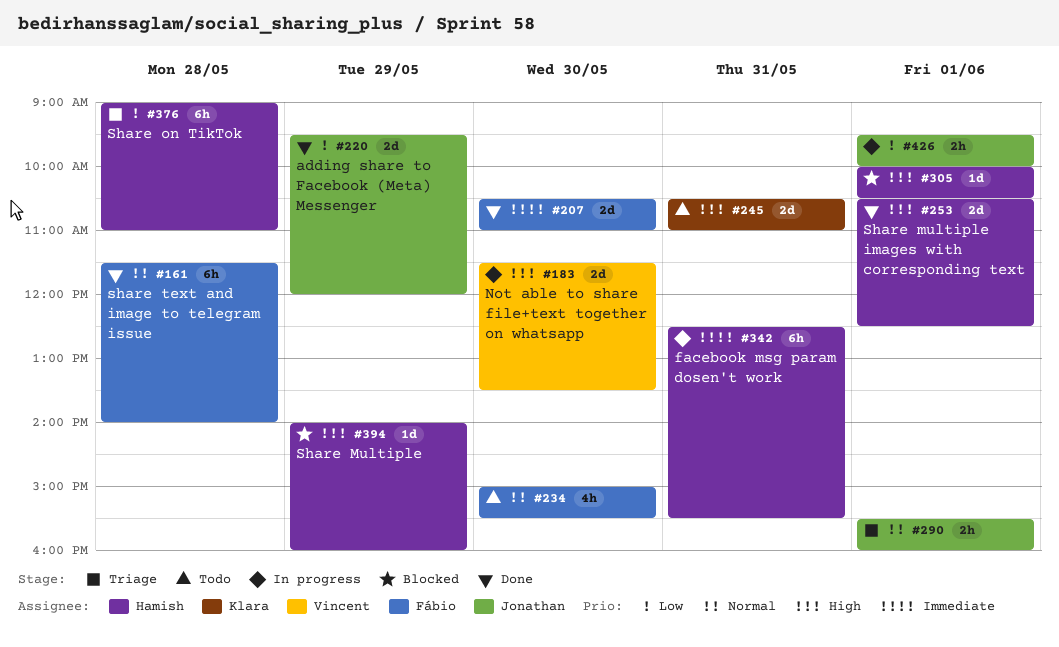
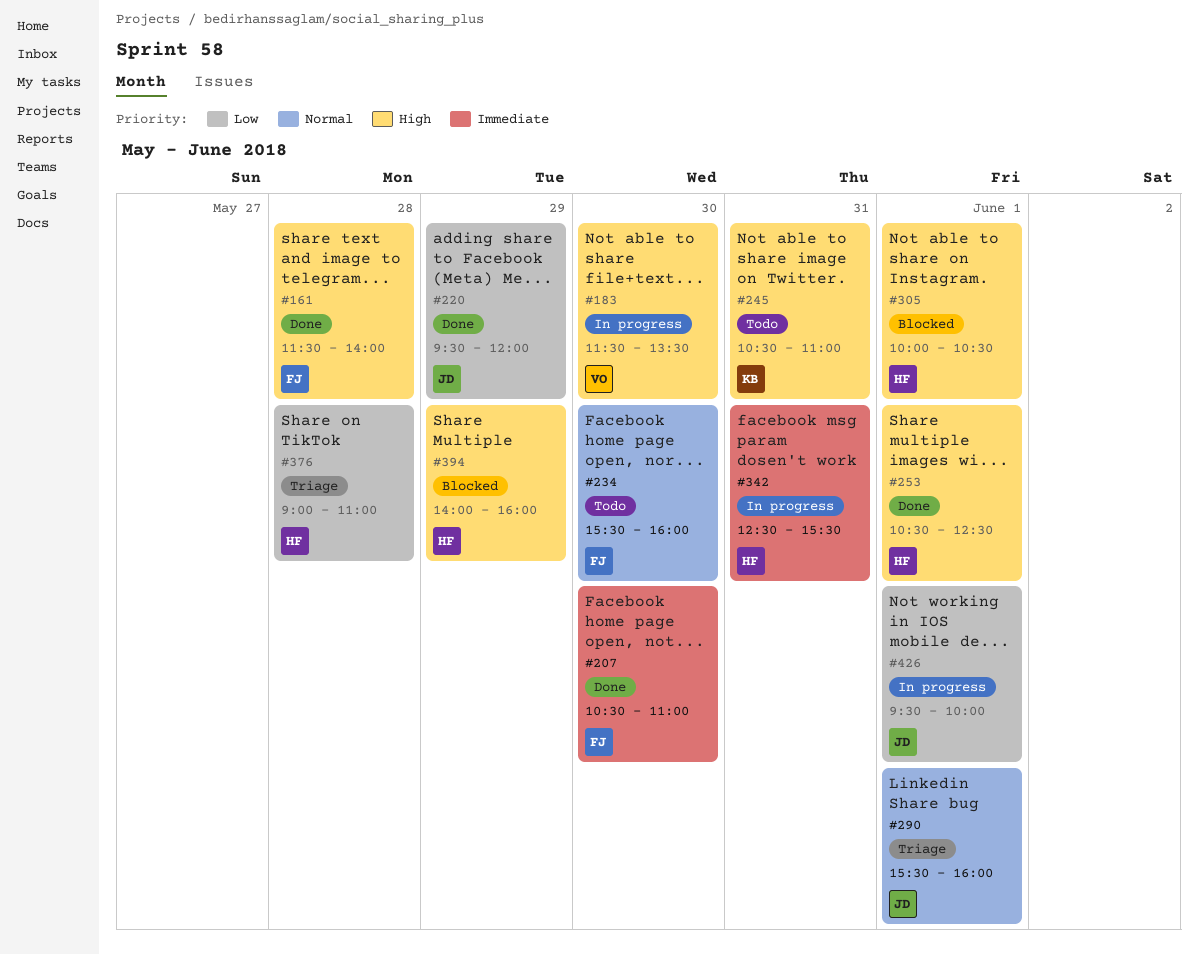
#161, priority: Normal -> High
#234, begins: 15:00 -> 15:30
#234, ends: 15:30 -> 16:00

